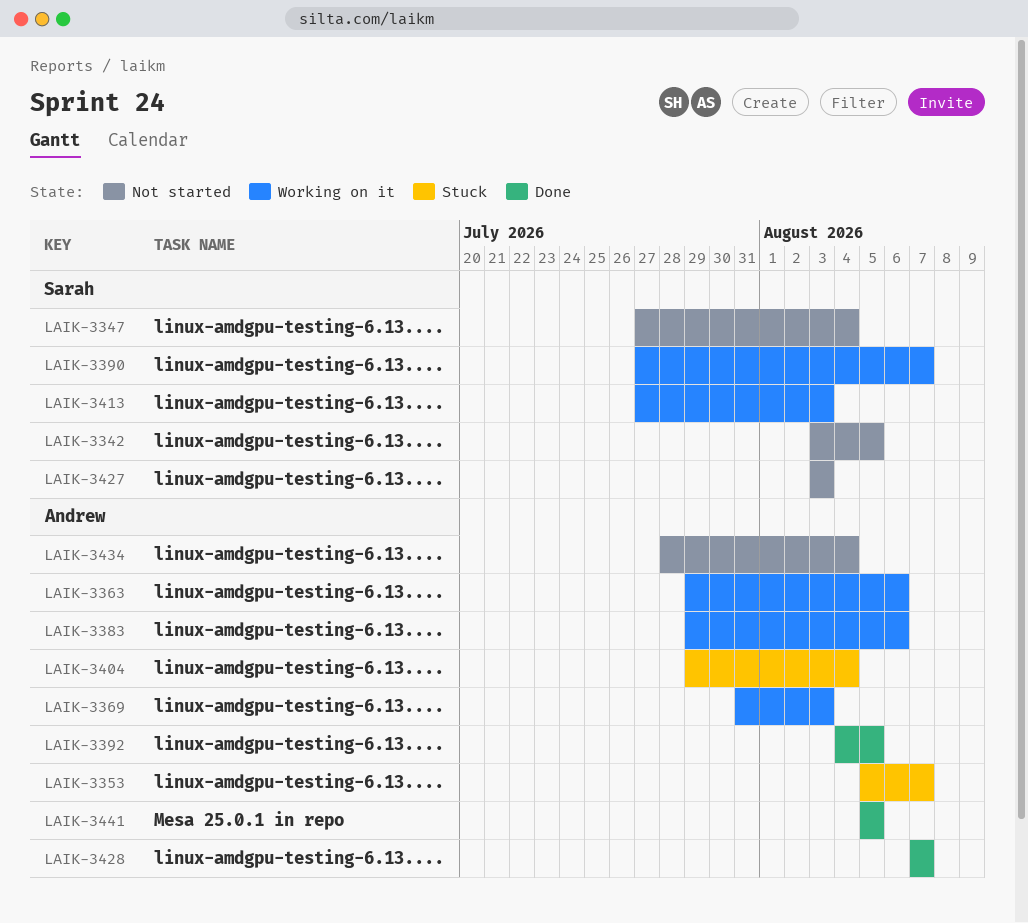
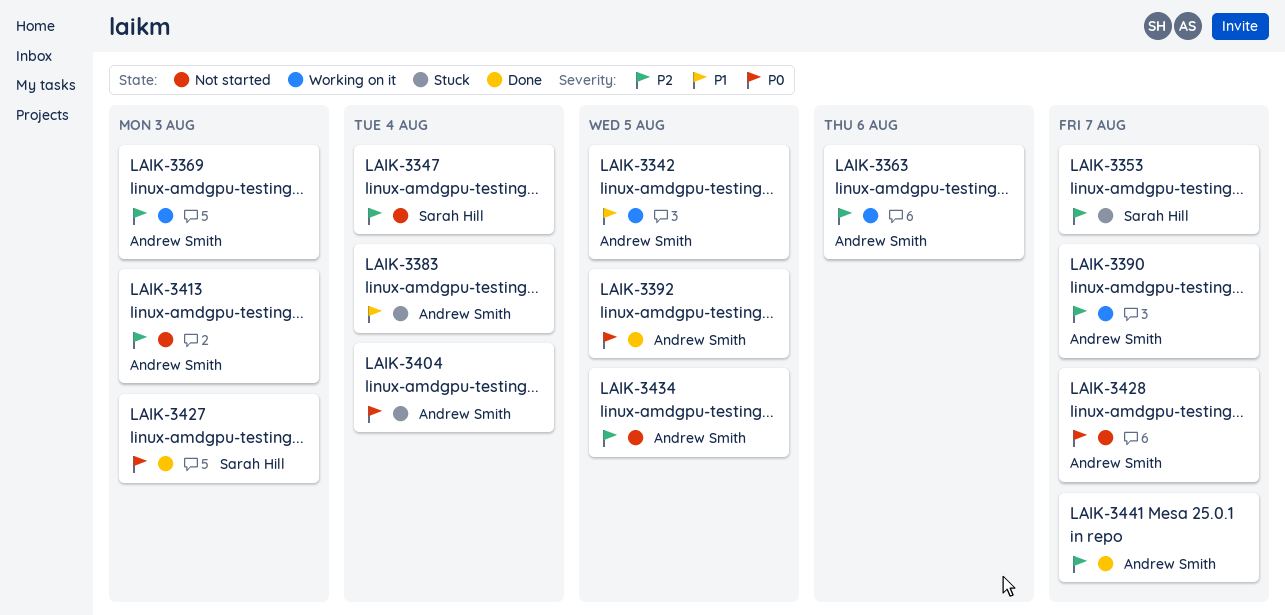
LAIK-3342, status: Not started -> Working on it
LAIK-3342, owner: Sarah Hill -> Andrew Smith
LAIK-3353, owner: Andrew Smith -> Sarah Hill
LAIK-3383, status: Working on it -> Stuck
LAIK-3383, due: Aug 6 -> Aug 4
LAIK-3390, owner: Sarah Hill -> Andrew Smith
LAIK-3413, status: Working on it -> Not started
LAIK-3413, owner: Sarah Hill -> Andrew Smith
LAIK-3427, status: Not started -> Done
LAIK-3428, status: Done -> Not started
LAIK-3434, due: Aug 4 -> Aug 5
LAIK-3441, due: Aug 5 -> Aug 7

